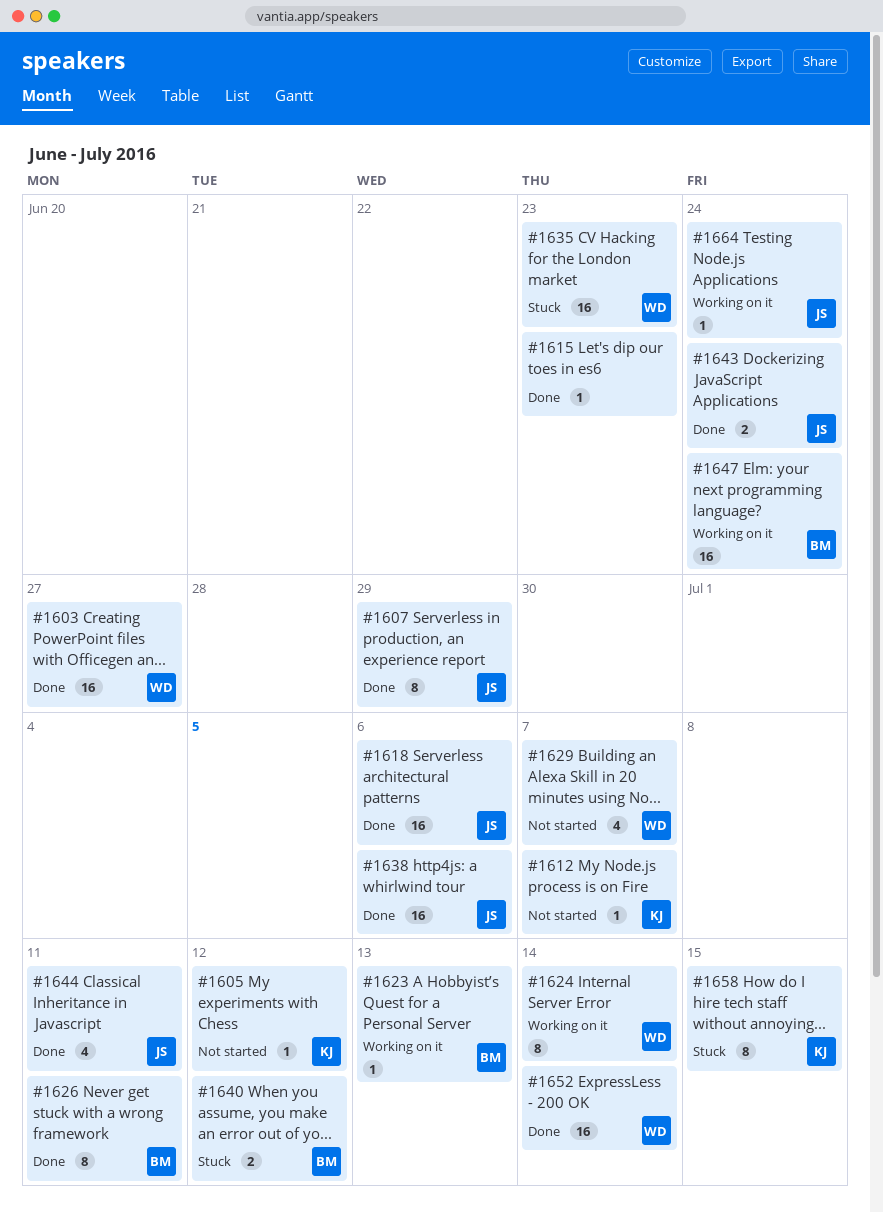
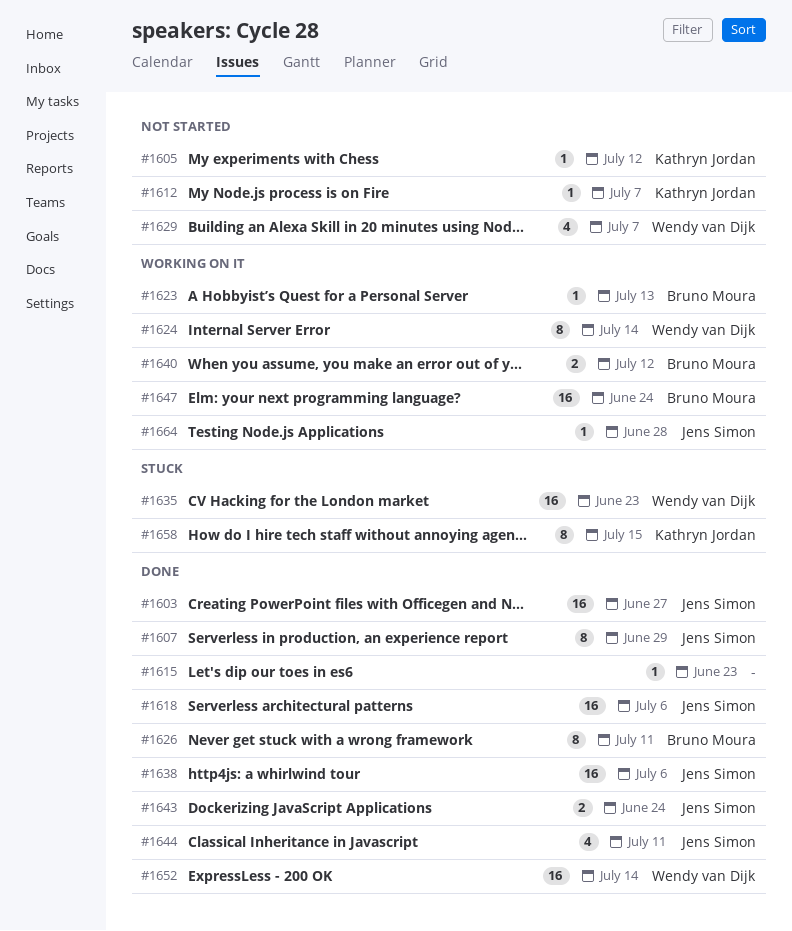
#1603, owner: Wendy van Dijk -> Jens Simon
#1640, status: Stuck -> Working on it
#1664, due: Jun 24 -> Jun 28

